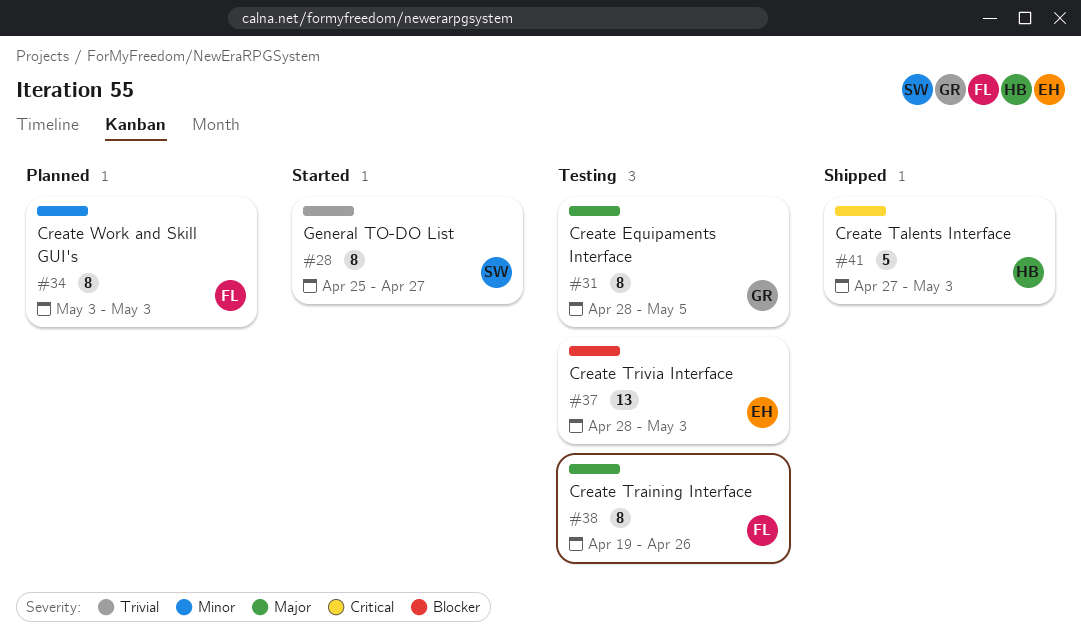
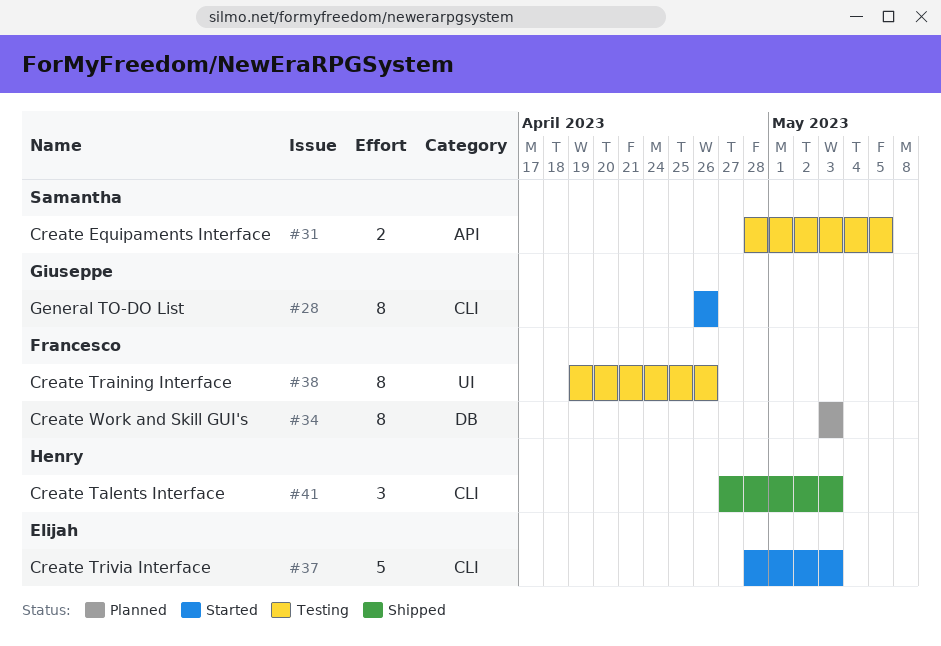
#28, owner: Samantha -> Giuseppe
#28, start: Apr 25 -> Apr 26
#28, due: Apr 27 -> Apr 26
#31, owner: Giuseppe -> Samantha
#31, estimate: 8 -> 2
#37, status: Testing -> Started
#37, estimate: 13 -> 5
#41, estimate: 5 -> 3

